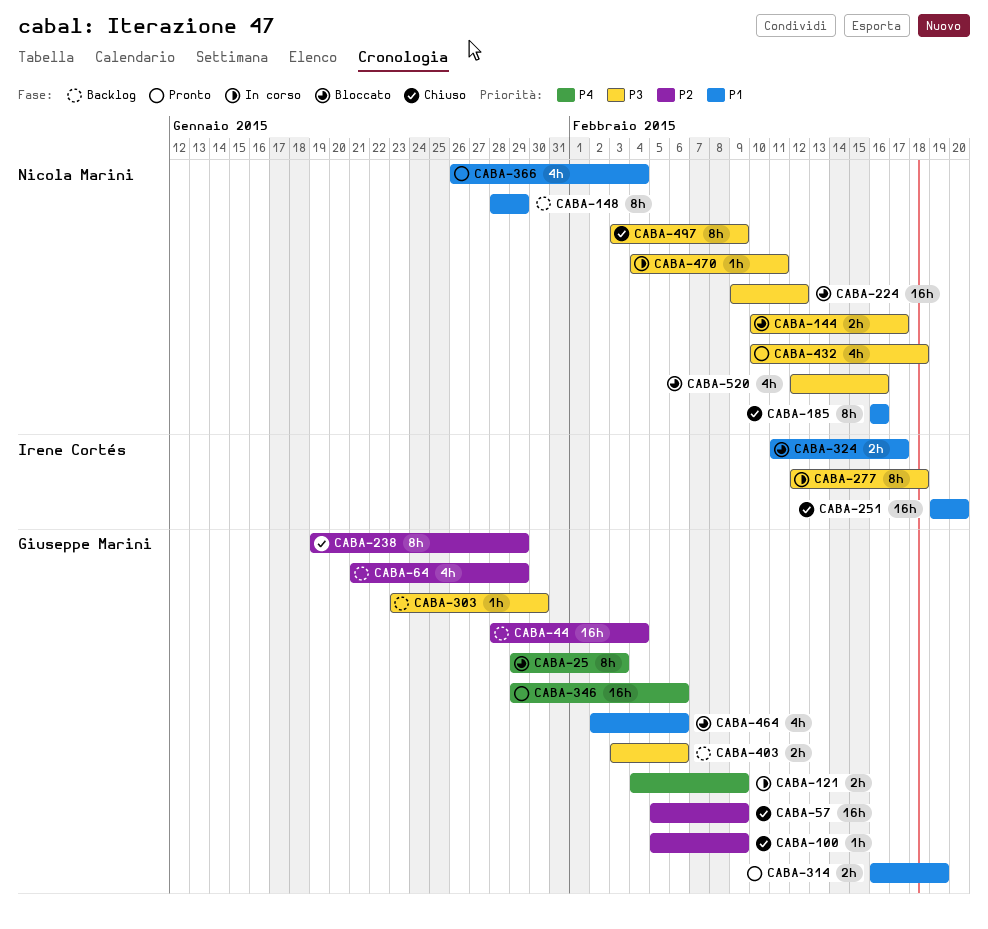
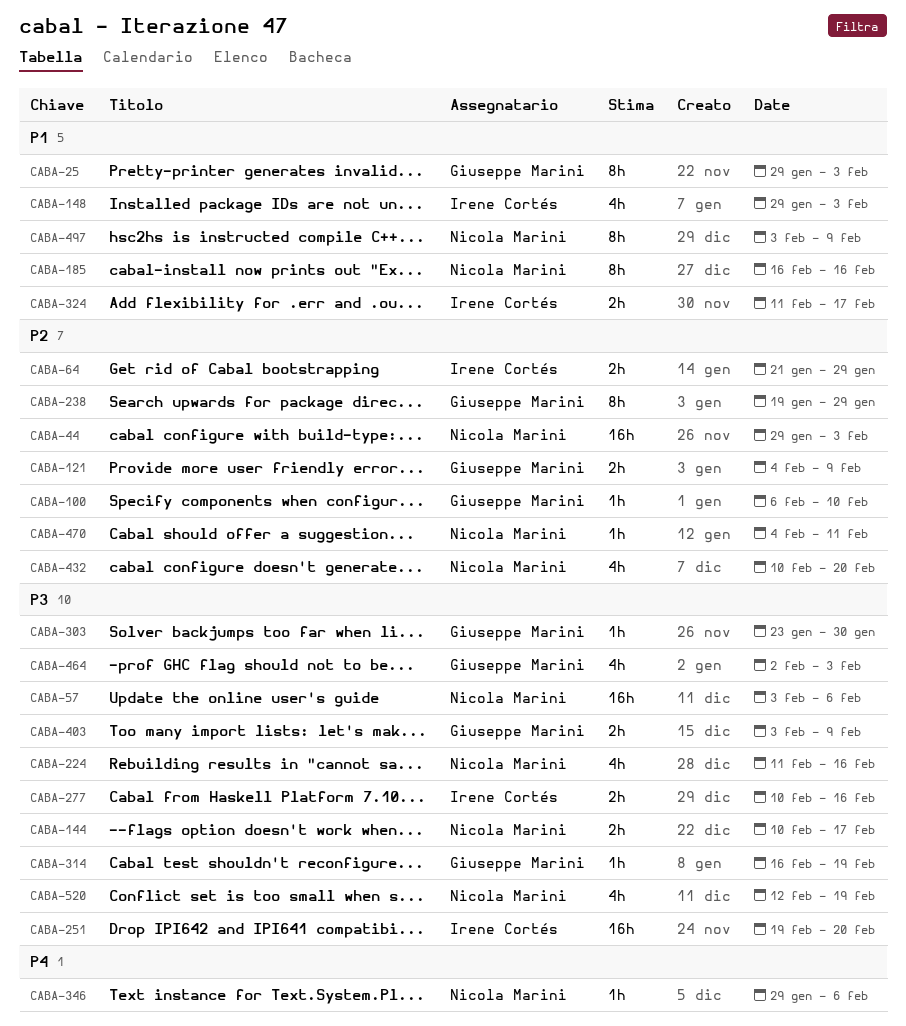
CABA-25, priority: P4 -> P1
CABA-44, owner: Giuseppe Marini -> Nicola Marini
CABA-44, start: Jan 28 -> Jan 29
CABA-44, due: Feb 4 -> Feb 3
CABA-57, owner: Giuseppe Marini -> Nicola Marini
CABA-57, priority: P2 -> P3
CABA-57, start: Feb 5 -> Feb 3
CABA-57, due: Feb 9 -> Feb 6
CABA-64, owner: Giuseppe Marini -> Irene Cortés
CABA-64, estimate: 4h -> 2h
CABA-100, start: Feb 5 -> Feb 6
CABA-100, due: Feb 9 -> Feb 10
CABA-121, priority: P4 -> P2
CABA-148, owner: Nicola Marini -> Irene Cortés
CABA-148, estimate: 8h -> 4h
CABA-148, start: Jan 28 -> Jan 29
CABA-148, due: Jan 29 -> Feb 3
CABA-224, estimate: 16h -> 4h
CABA-224, start: Feb 9 -> Feb 11
CABA-224, due: Feb 12 -> Feb 16
CABA-251, priority: P1 -> P3
CABA-277, estimate: 8h -> 2h
CABA-277, start: Feb 12 -> Feb 10
CABA-277, due: Feb 18 -> Feb 16
CABA-314, priority: P1 -> P3
CABA-314, estimate: 2h -> 1h
CABA-346, owner: Giuseppe Marini -> Nicola Marini
CABA-346, estimate: 16h -> 1h
CABA-366: present -> none
CABA-403, due: Feb 6 -> Feb 9
CABA-432, priority: P3 -> P2
CABA-432, due: Feb 18 -> Feb 20
CABA-464, priority: P1 -> P3
CABA-464, due: Feb 6 -> Feb 3
CABA-470, priority: P3 -> P2
CABA-497, priority: P3 -> P1
CABA-520, due: Feb 16 -> Feb 19

